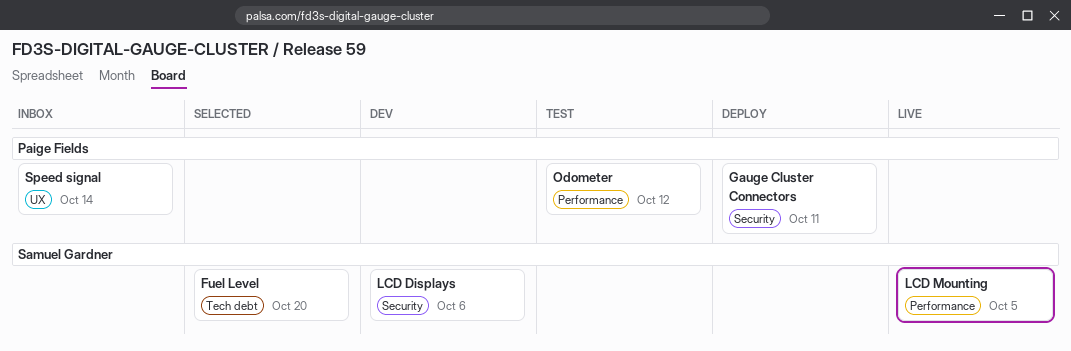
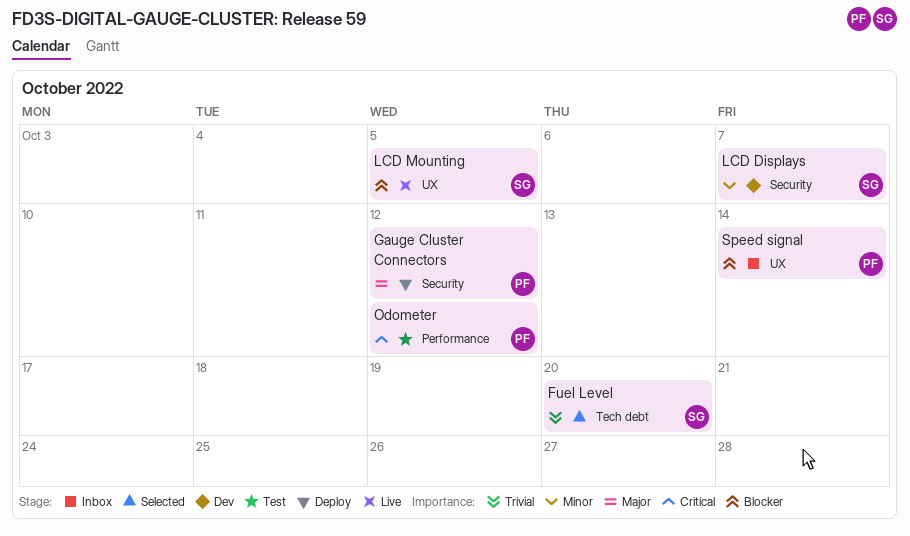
Gauge Cluster Connectors, due: Oct 11 -> Oct 12
LCD Displays, due: Oct 6 -> Oct 7
LCD Mounting, label: Performance -> UX

